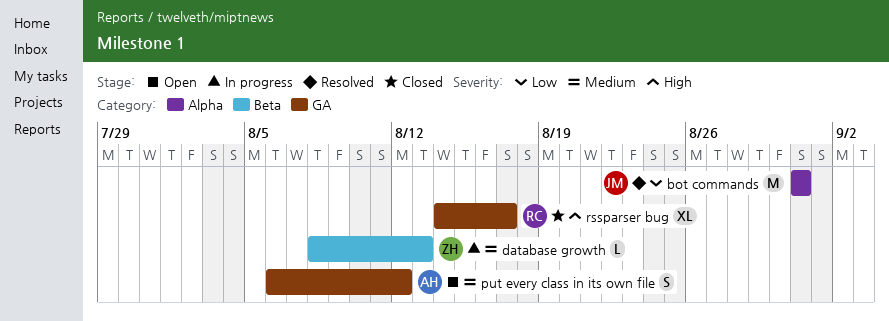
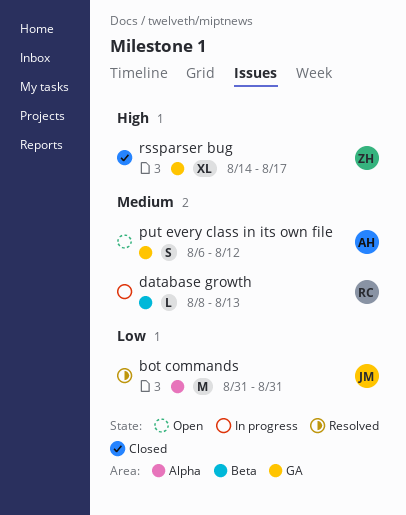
database growth, owner: ZH -> RC
rssparser bug, owner: RC -> ZH

